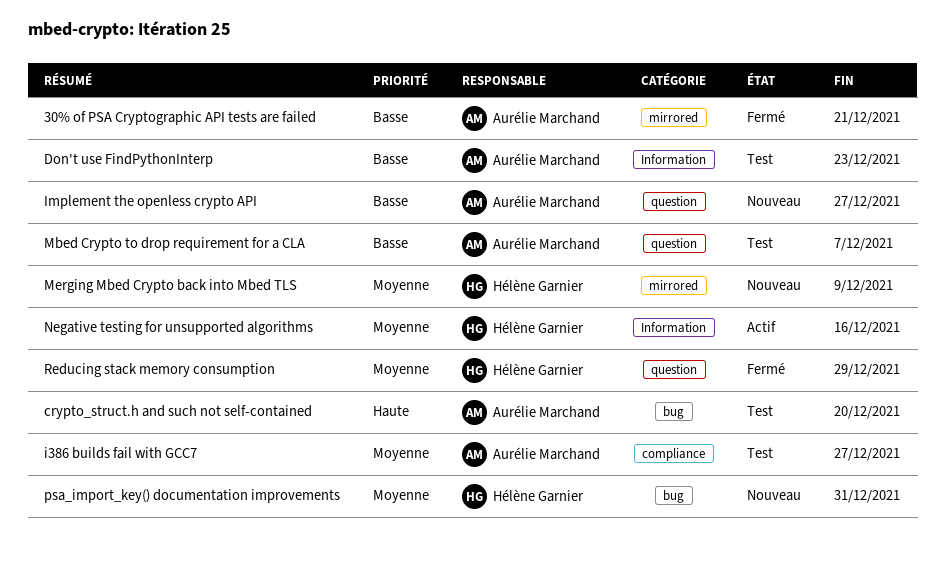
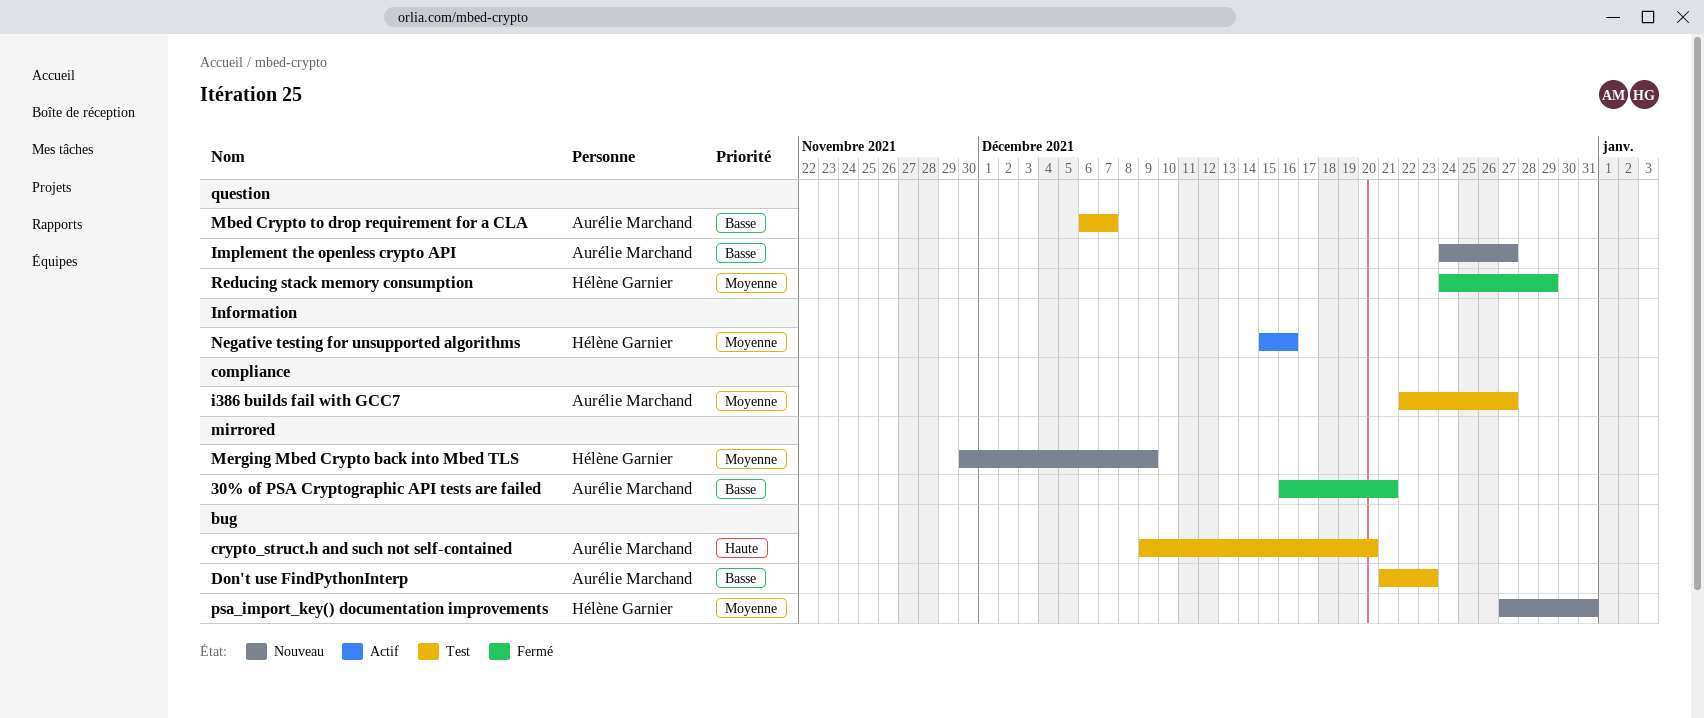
Don't use FindPythonInterp, label: Information -> bug

